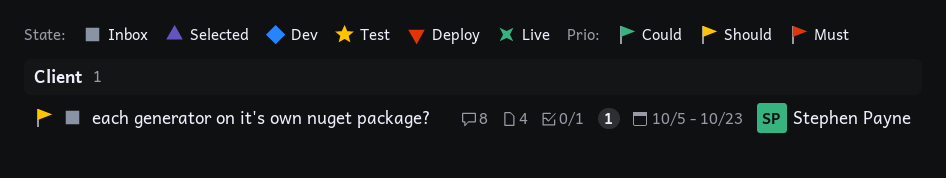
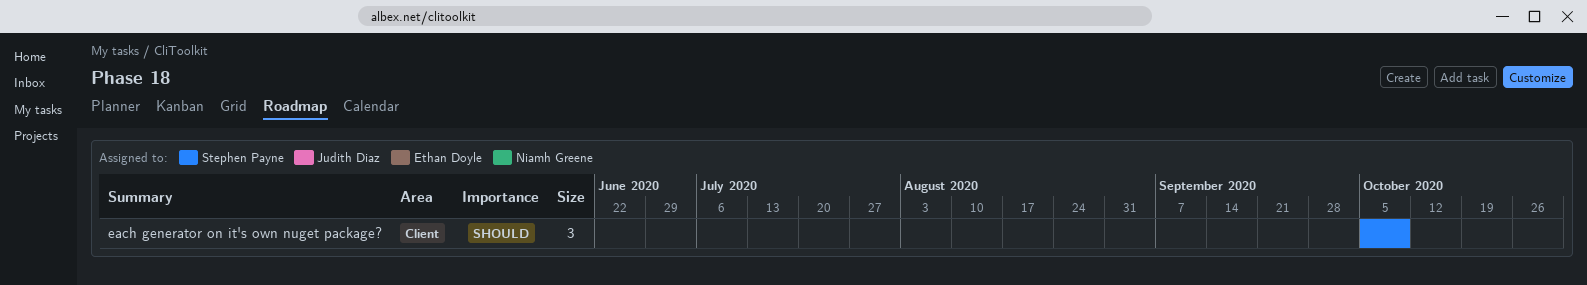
each generator on it's own nuget package?, estimate: 1 -> 3
each generator on it's own nuget package?, due: Oct 23 -> Oct 9

